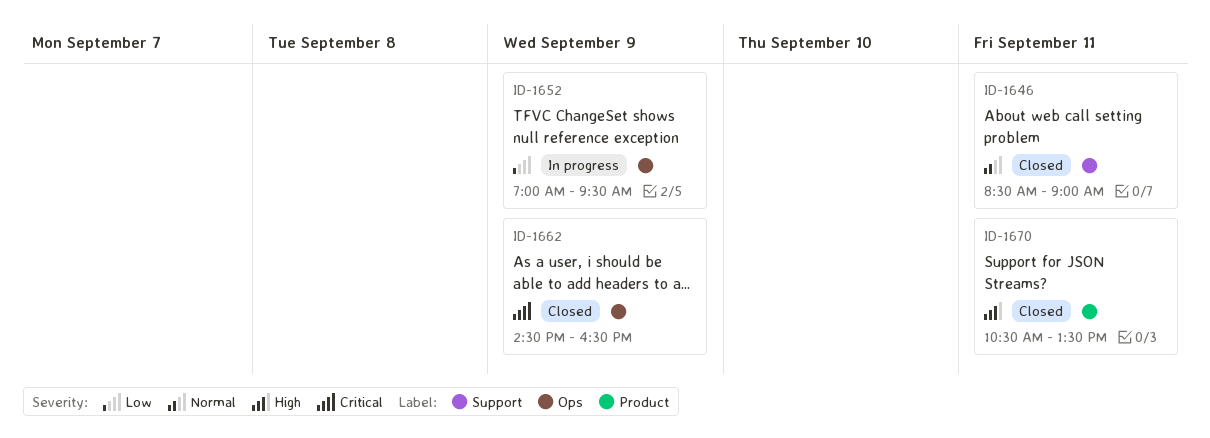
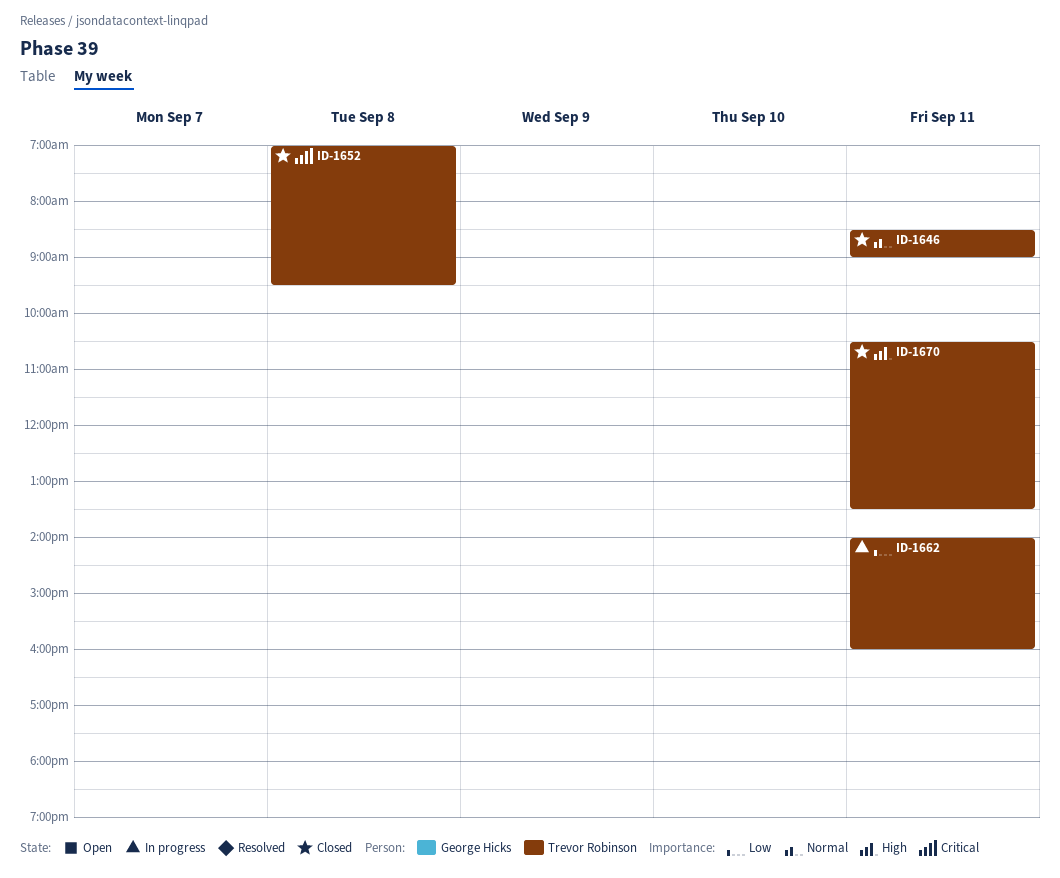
ID-1652, status: In progress -> Closed
ID-1652, priority: Low -> Critical
ID-1652, day: Sep 9 -> Sep 8
ID-1662, status: Closed -> In progress
ID-1662, priority: Critical -> Low
ID-1662, day: Sep 9 -> Sep 11
ID-1662, begins: 14:30 -> 14:00
ID-1662, ends: 16:30 -> 16:00

